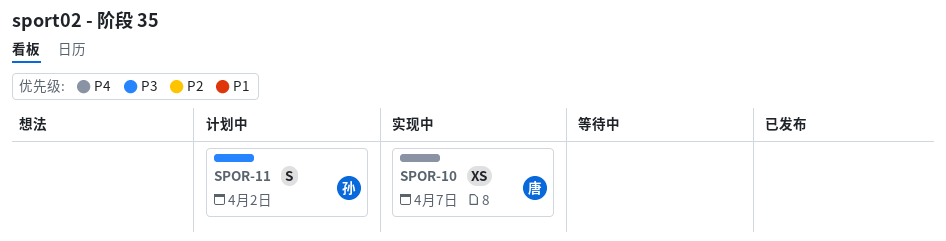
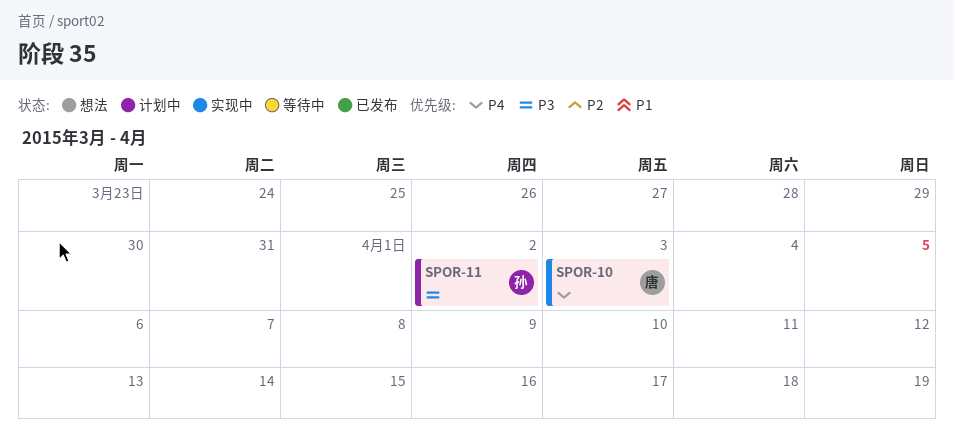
SPOR-10, due: Apr 7 -> Apr 3

